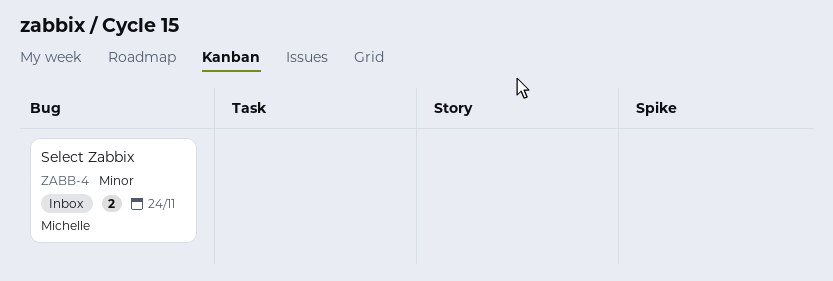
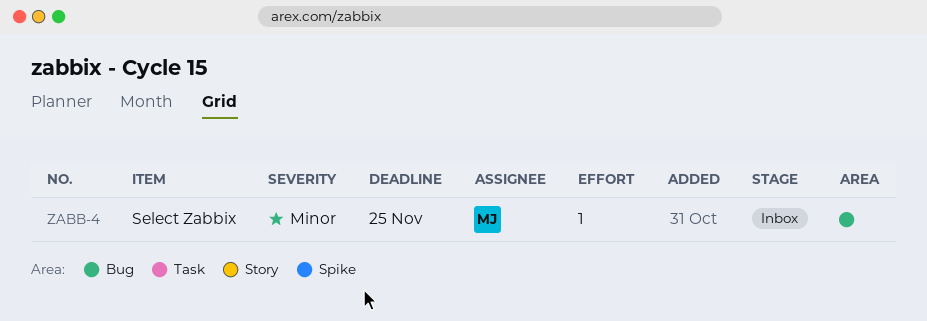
ZABB-4, estimate: 2 -> 1
ZABB-4, due: Nov 24 -> Nov 25

